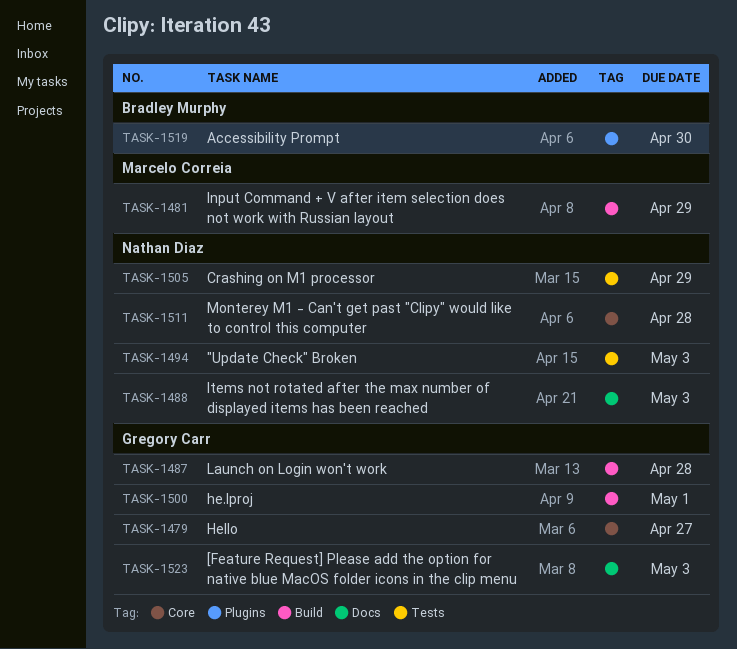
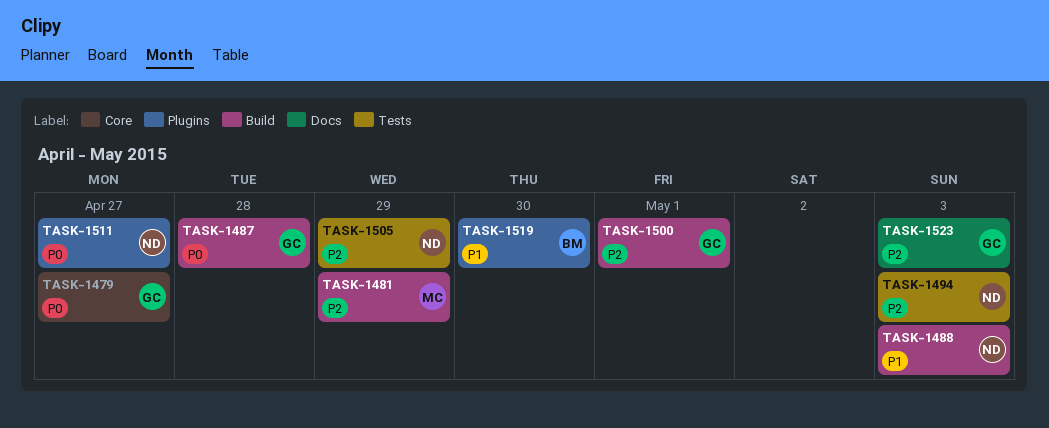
TASK-1488, label: Docs -> Build
TASK-1511, label: Core -> Plugins
TASK-1511, due: Apr 28 -> Apr 27

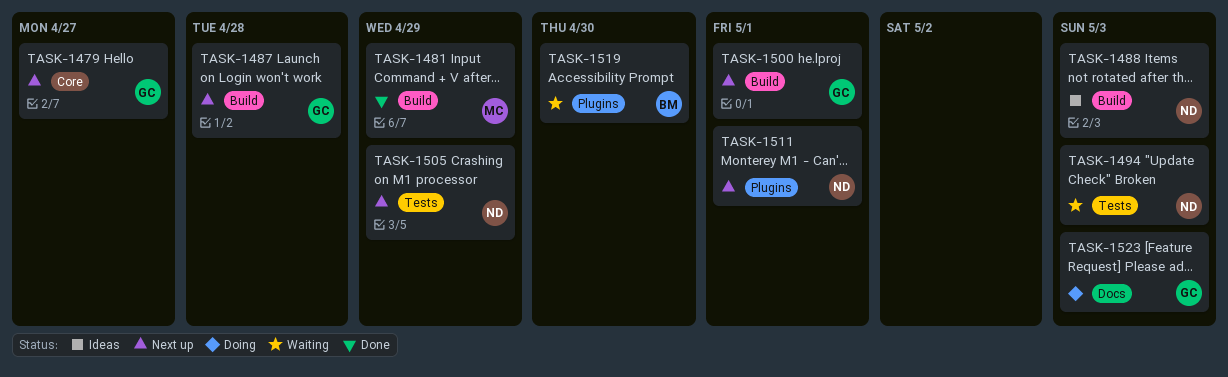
TASK-1511, due: Apr 27 -> May 1

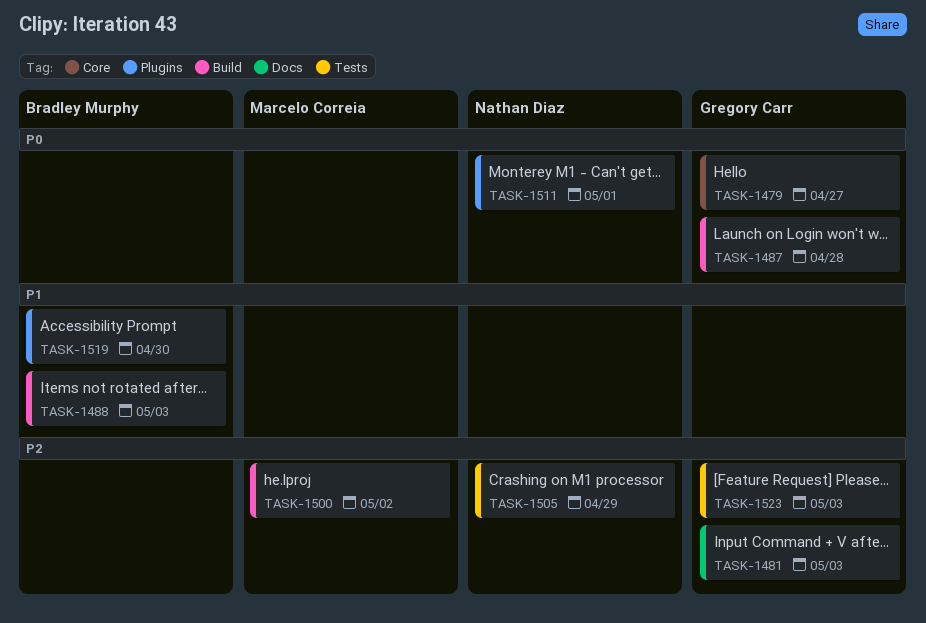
TASK-1481, owner: Marcelo Correia -> Gregory Carr
TASK-1481, label: Build -> Docs
TASK-1481, due: Apr 29 -> May 3
TASK-1488, owner: Nathan Diaz -> Bradley Murphy
TASK-1494: present -> none
TASK-1500, owner: Gregory Carr -> Marcelo Correia
TASK-1500, due: May 1 -> May 2
TASK-1523, label: Docs -> Tests

